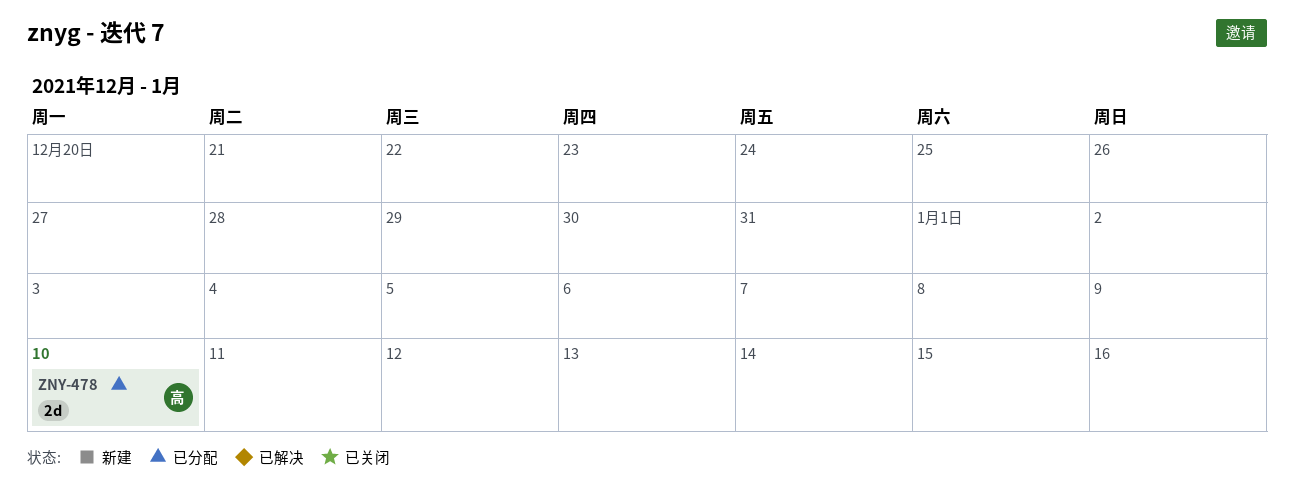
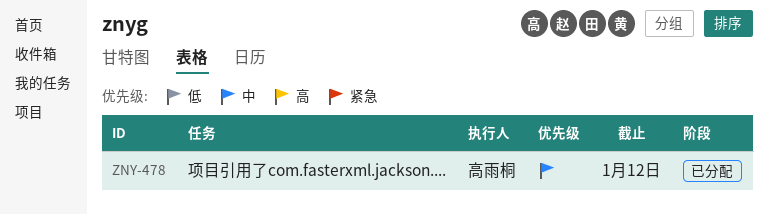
ZNY-478, due: Jan 10 -> Jan 12

